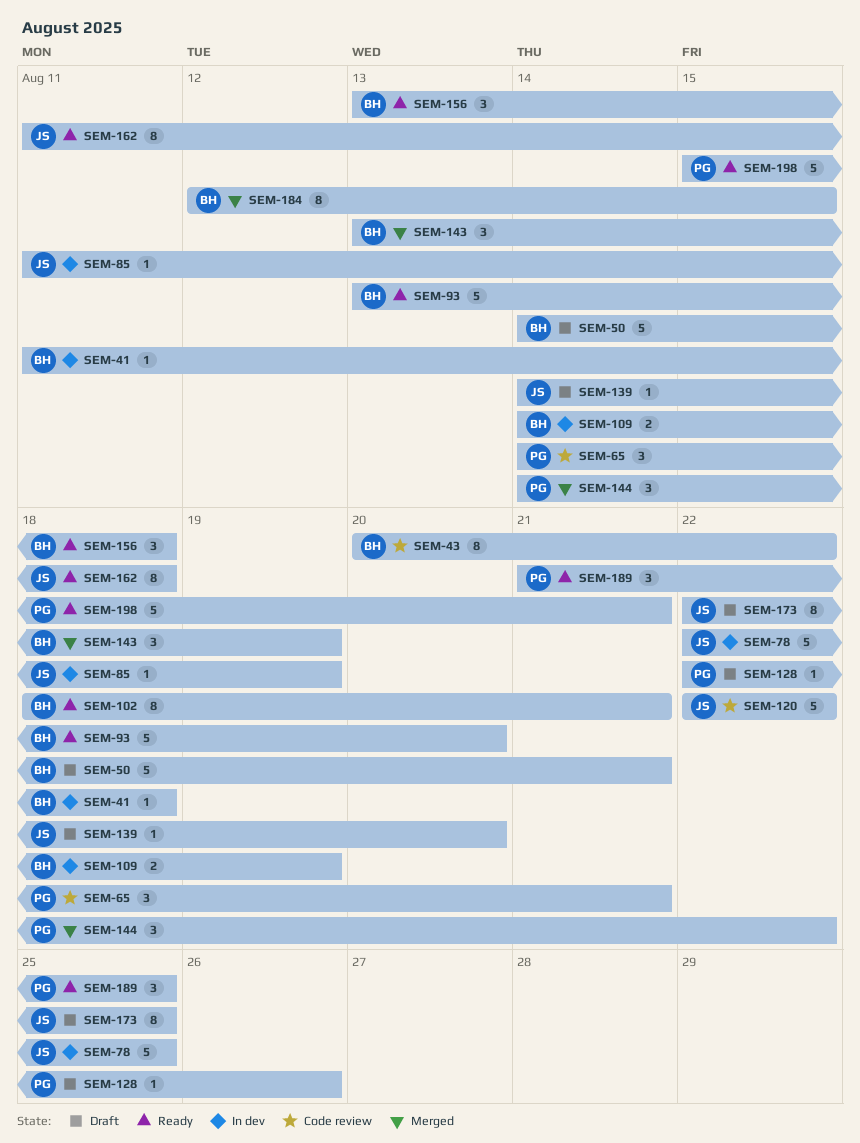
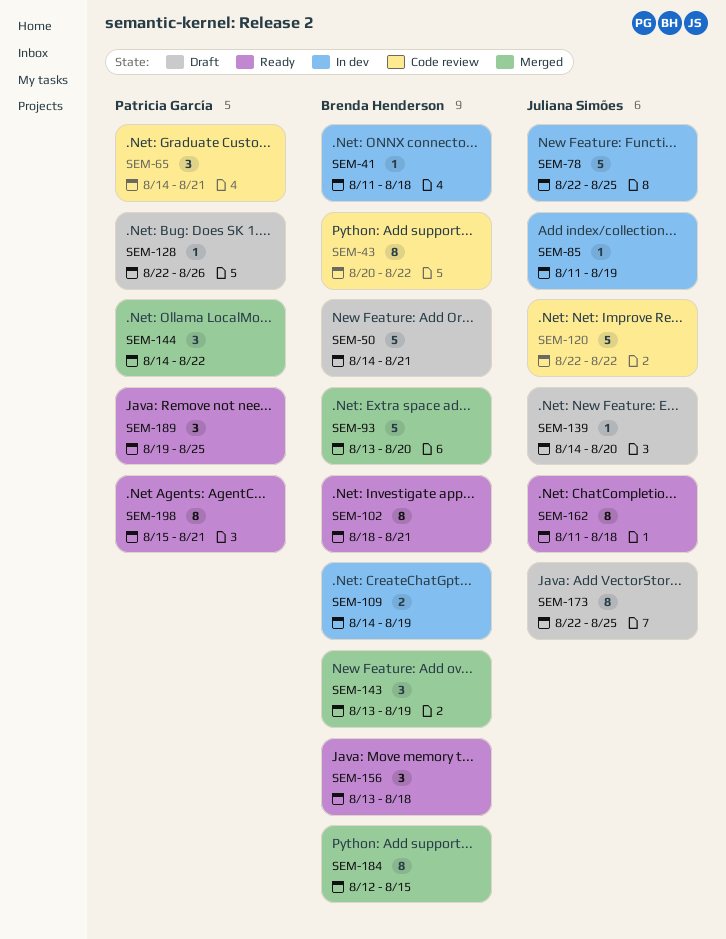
SEM-93, status: Ready -> Merged
SEM-189, start: Aug 21 -> Aug 19
SEM-198, estimate: 5 -> 8

